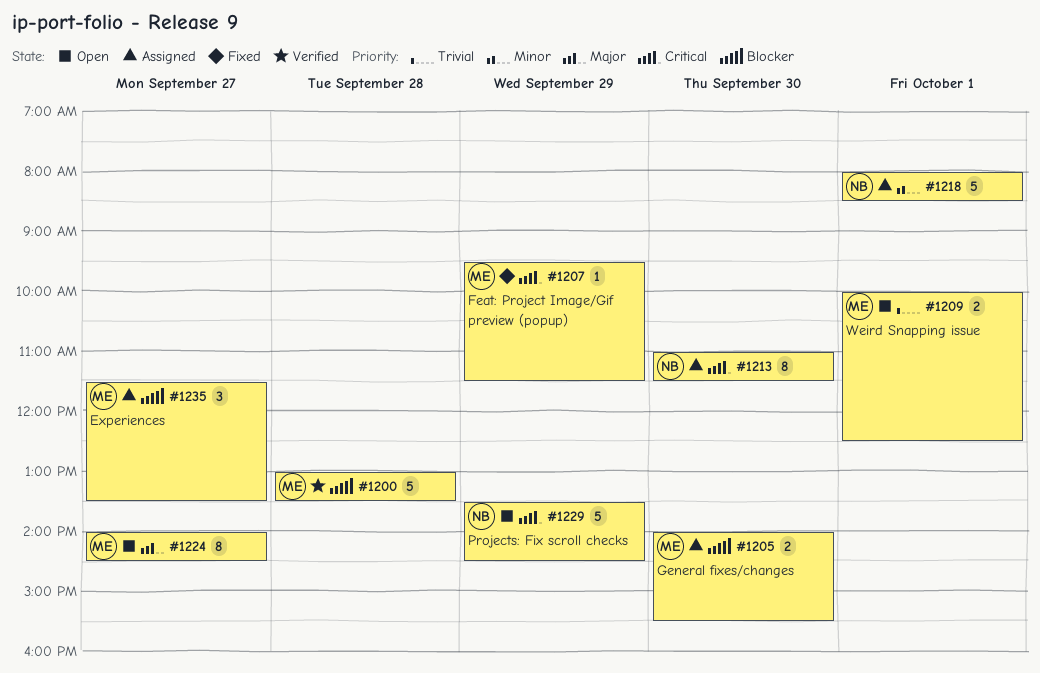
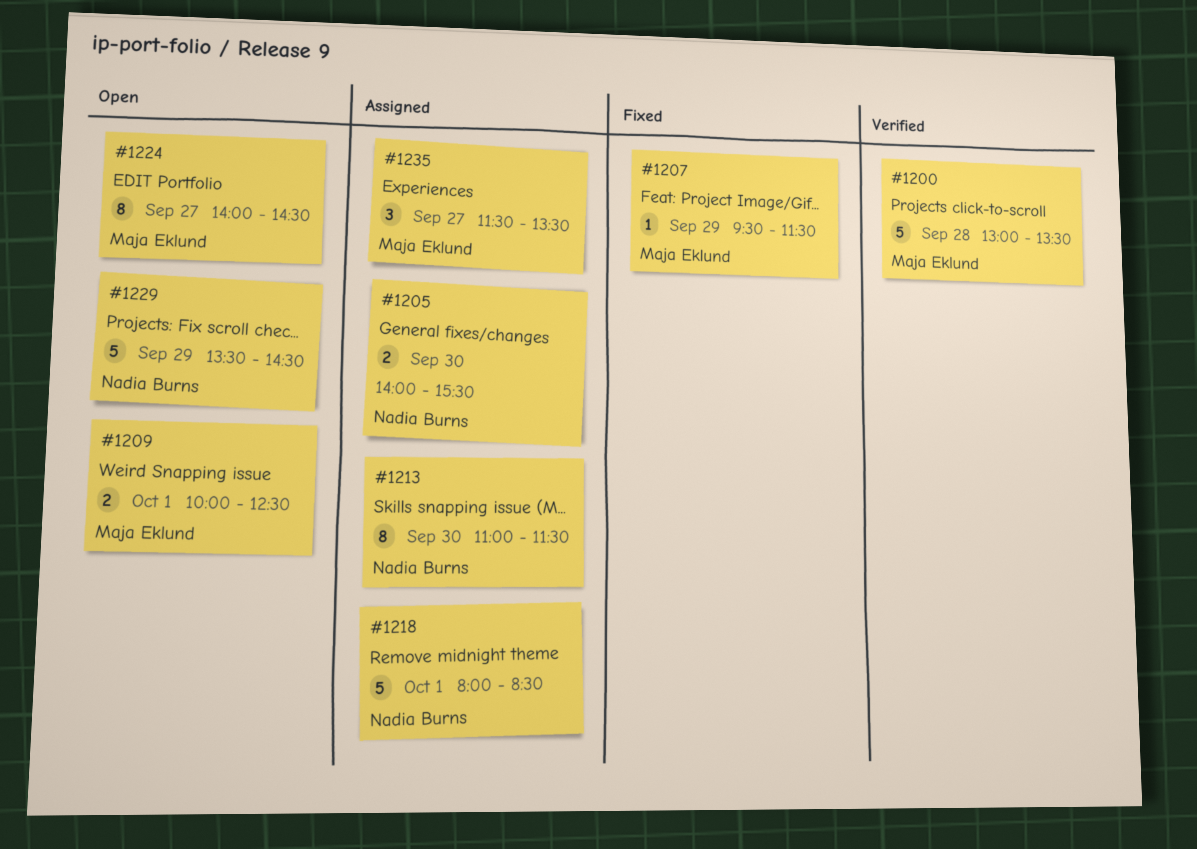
#1205, owner: Maja Eklund -> Nadia Burns

